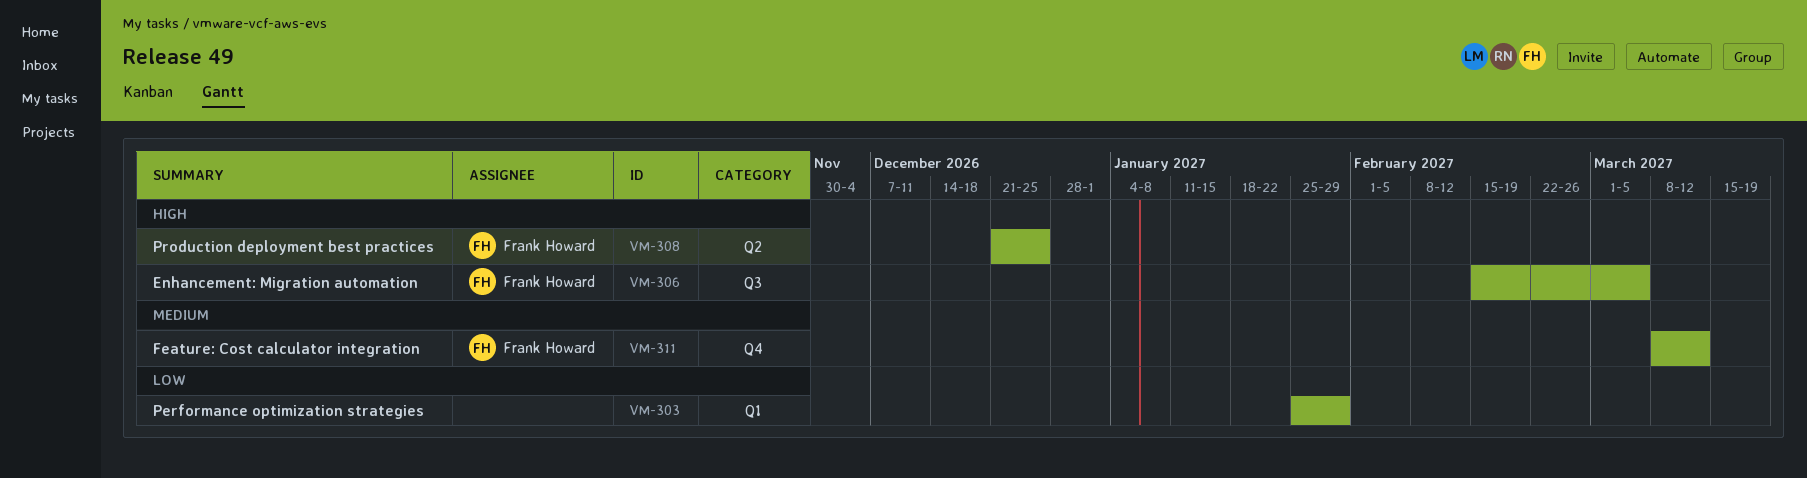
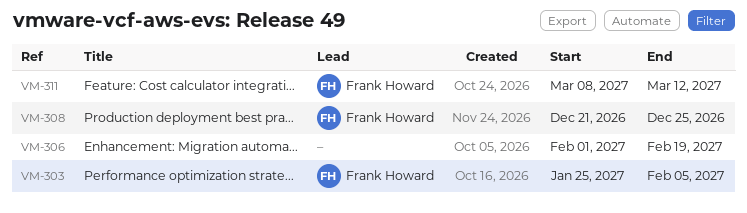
VM-303, owner: none -> Frank Howard
VM-303, due: Jan 29 -> Feb 5
VM-306, owner: Frank Howard -> none
VM-306, start: Feb 15 -> Feb 1
VM-306, due: Mar 5 -> Feb 19

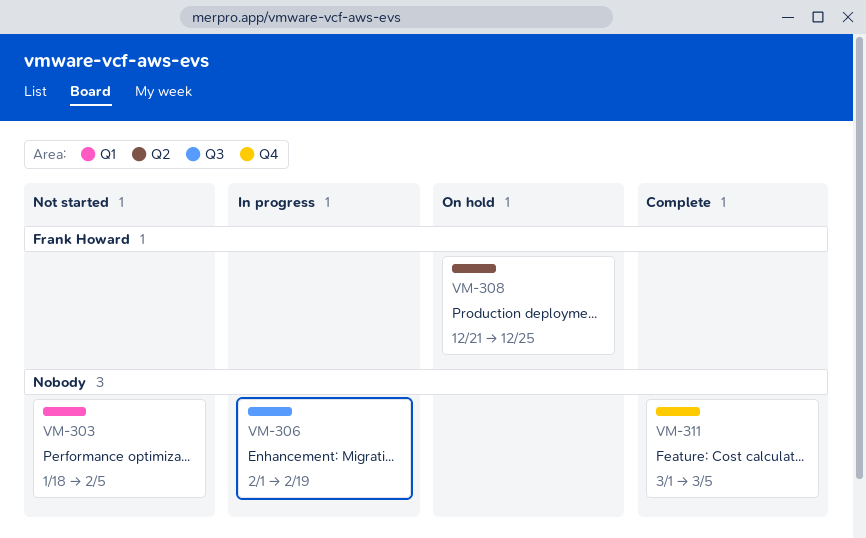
VM-303, owner: Frank Howard -> none
VM-303, start: Jan 25 -> Jan 18
VM-311, owner: Frank Howard -> none
VM-311, start: Mar 8 -> Mar 1
VM-311, due: Mar 12 -> Mar 5

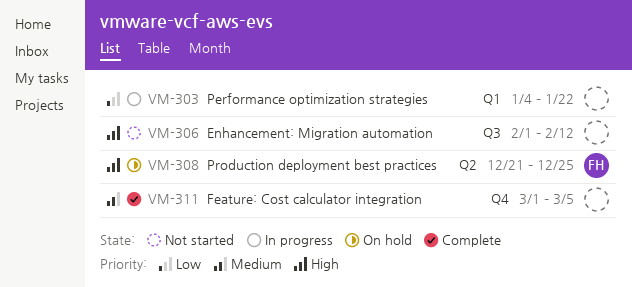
VM-303, status: Not started -> In progress
VM-303, start: Jan 18 -> Jan 4
VM-303, due: Feb 5 -> Jan 22
VM-306, status: In progress -> Not started
VM-306, due: Feb 19 -> Feb 12

